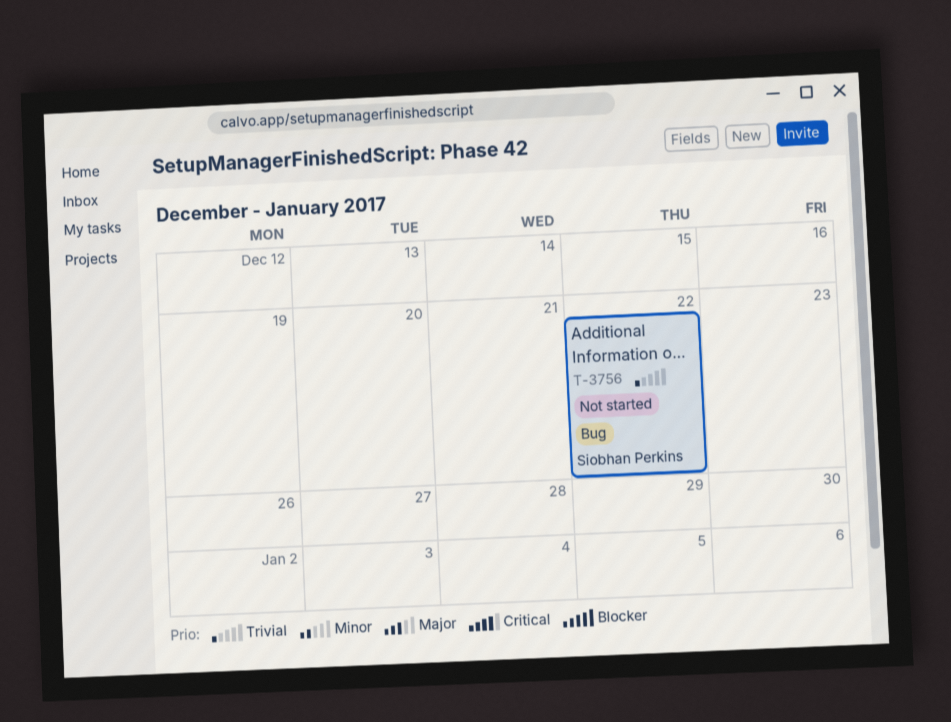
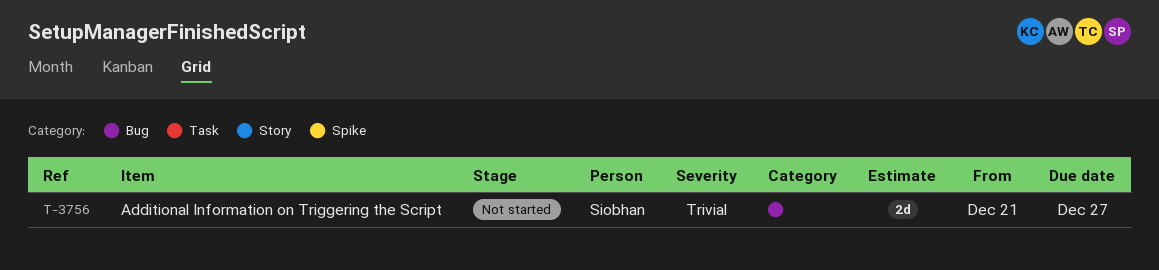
T-3756, due: Dec 22 -> Dec 27

